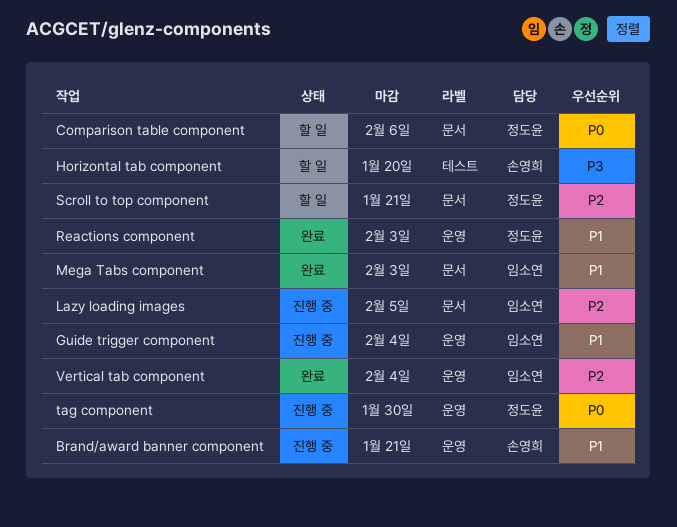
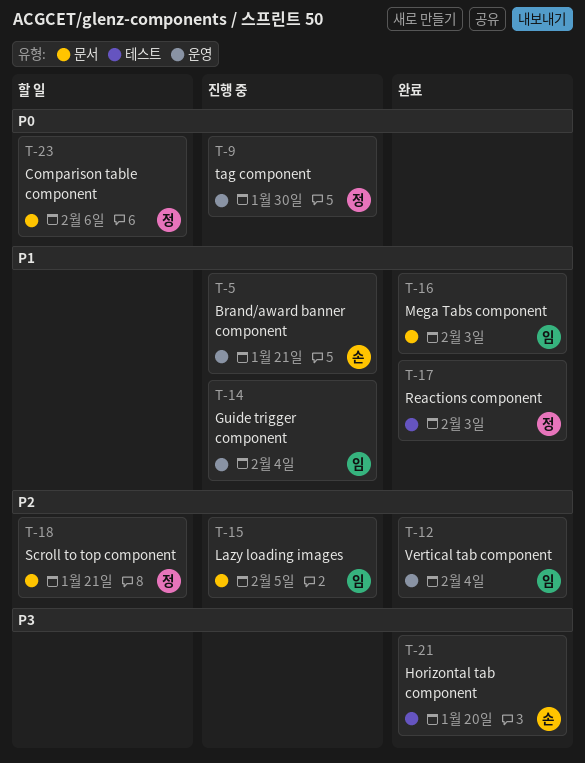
Horizontal tab component, status: 할 일 -> 완료
Reactions component, label: 운영 -> 테스트

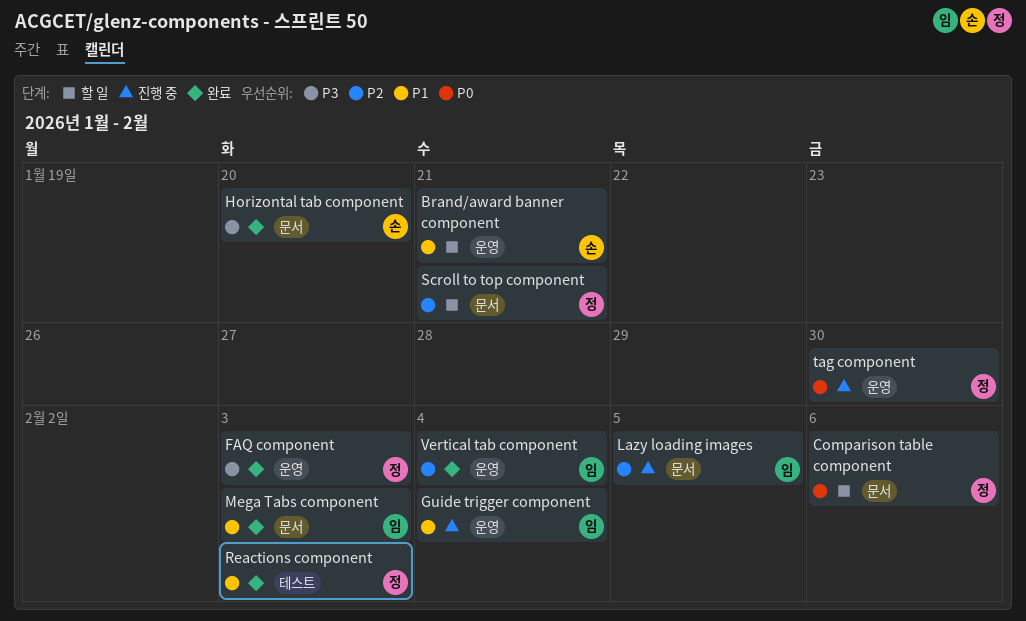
Brand/award banner component, status: 진행 중 -> 할 일
FAQ component: none -> present
Horizontal tab component, label: 테스트 -> 문서

